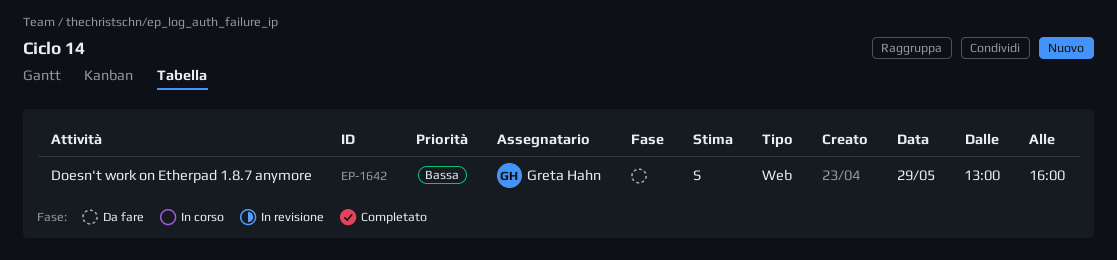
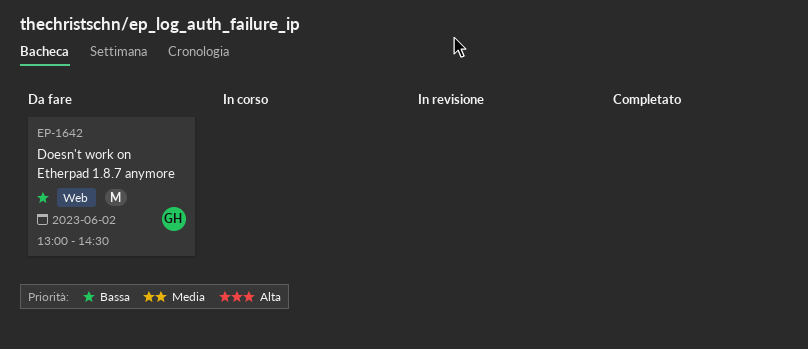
EP-1642, estimate: S -> M
EP-1642, day: May 29 -> Jun 2
EP-1642, ends: 16:00 -> 14:30

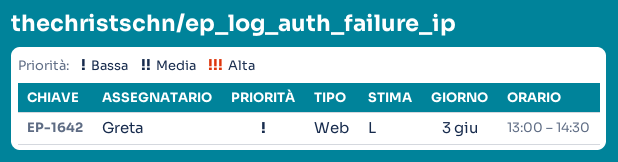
EP-1642, estimate: M -> L
EP-1642, day: Jun 2 -> Jun 3

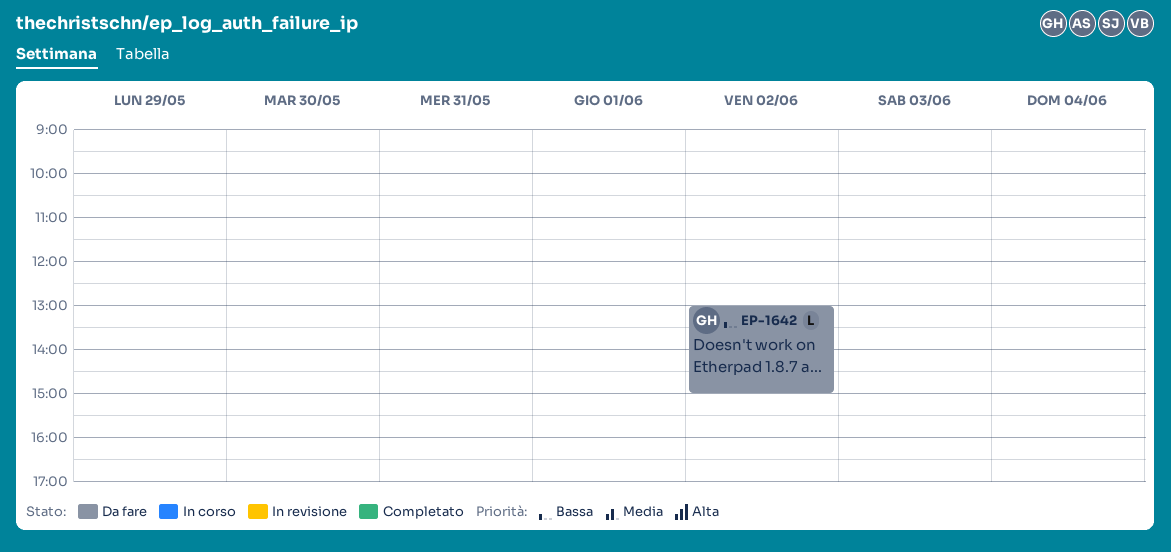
EP-1642, day: Jun 3 -> Jun 2
EP-1642, ends: 14:30 -> 15:00

